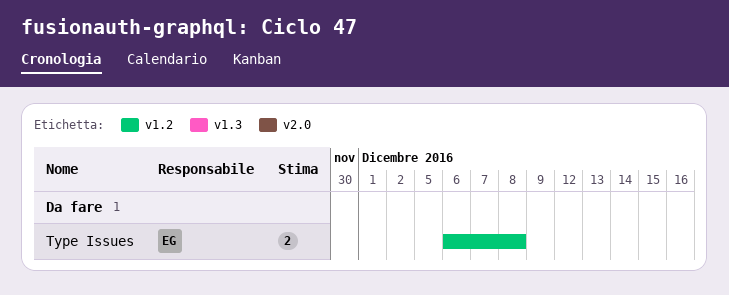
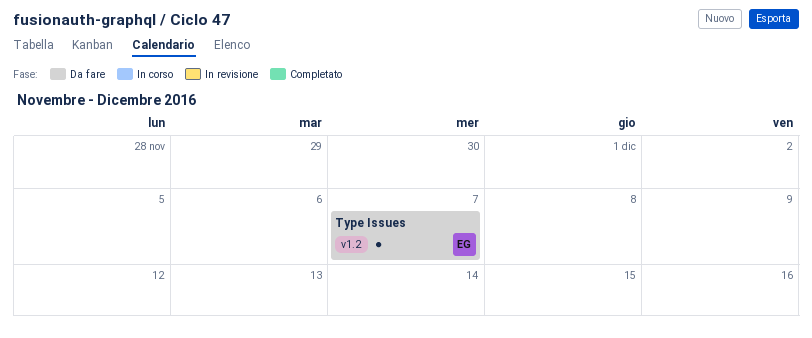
Type Issues, estimate: 2 -> 1
Type Issues, due: Dec 8 -> Dec 7

